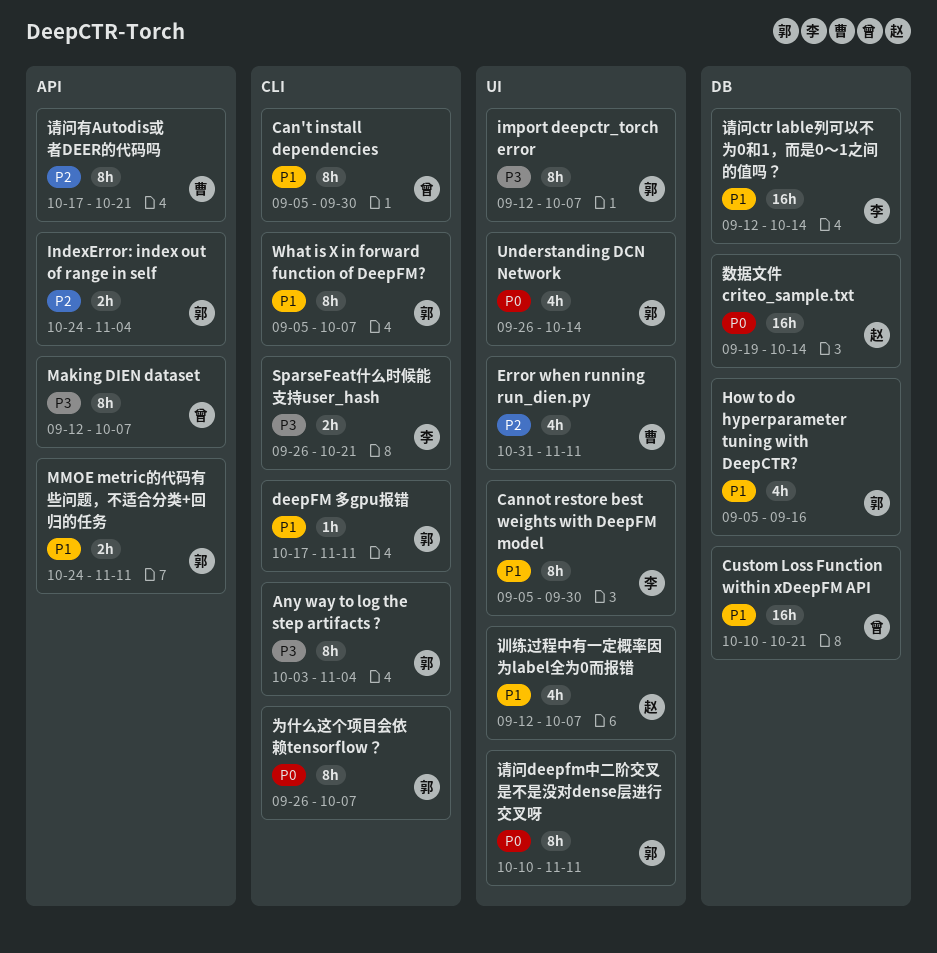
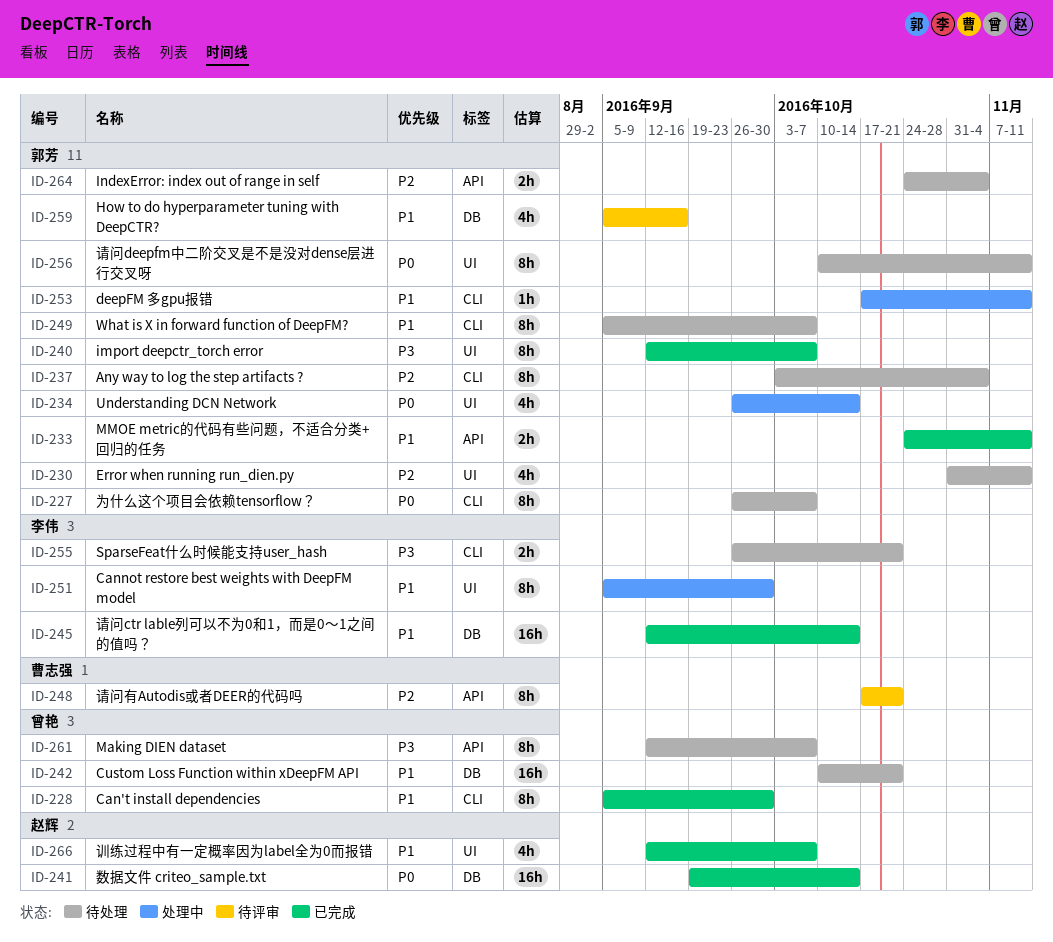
Any way to log the step artifacts ?, priority: P3 -> P2
Error when running run_dien.py, owner: 曹志强 -> 郭芳

